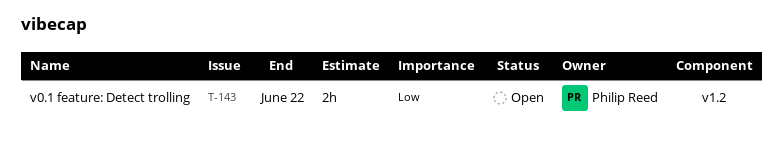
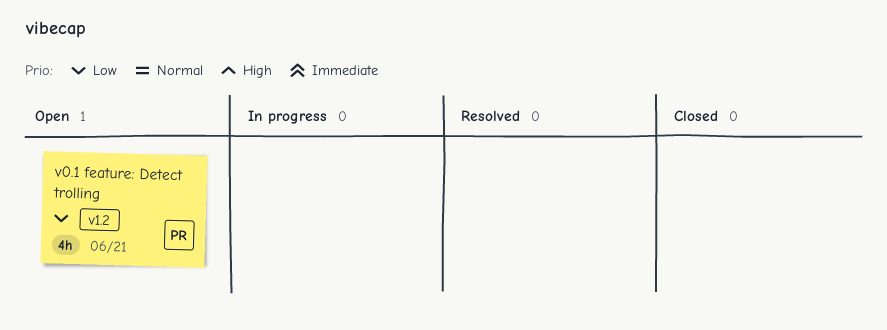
v0.1 feature: Detect trolling, estimate: 2h -> 4h
v0.1 feature: Detect trolling, due: Jun 22 -> Jun 21

